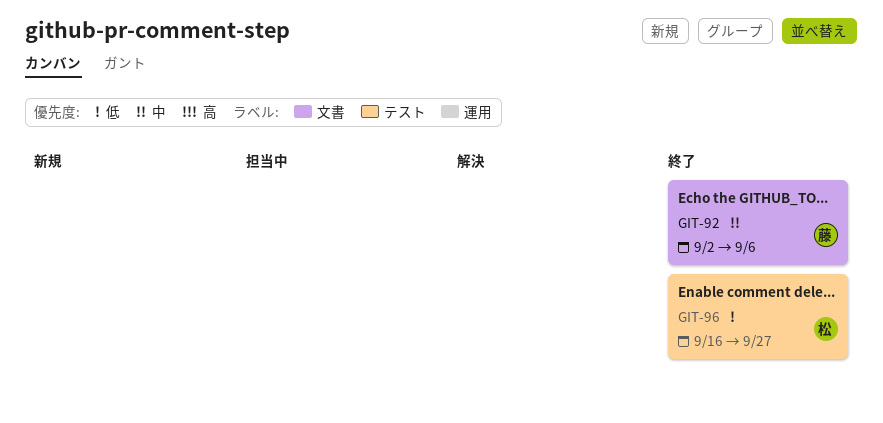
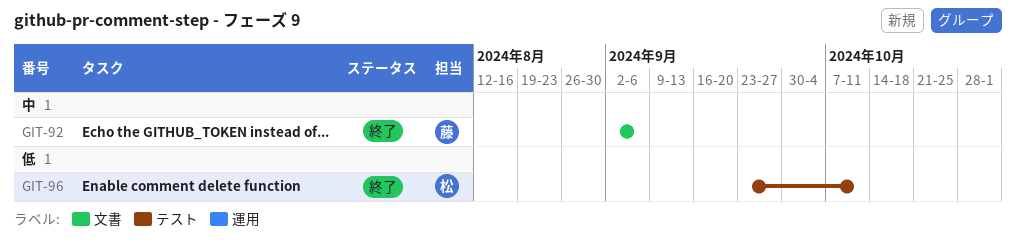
GIT-96, start: Sep 16 -> Sep 23
GIT-96, due: Sep 27 -> Oct 11

